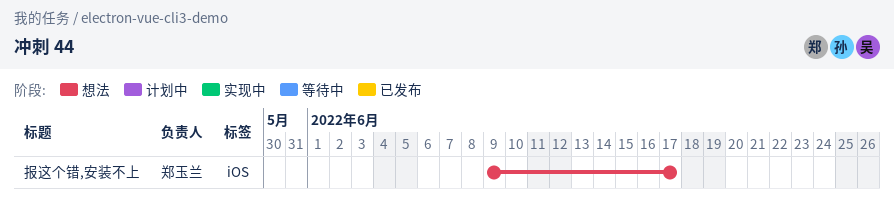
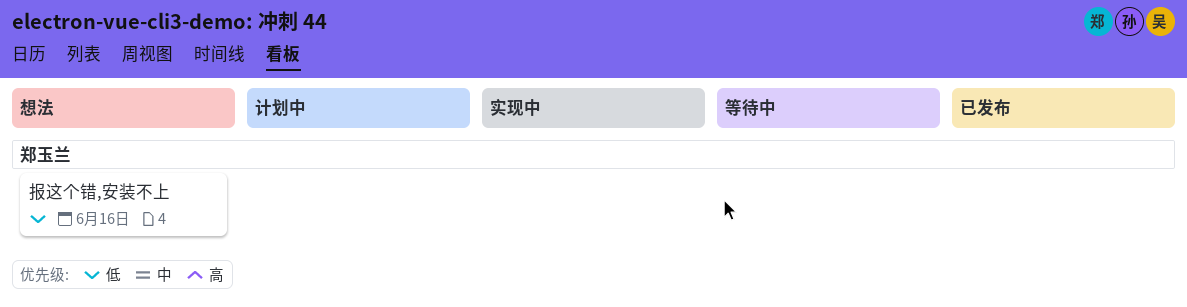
报这个错,安装不上, due: Jun 17 -> Jun 16

